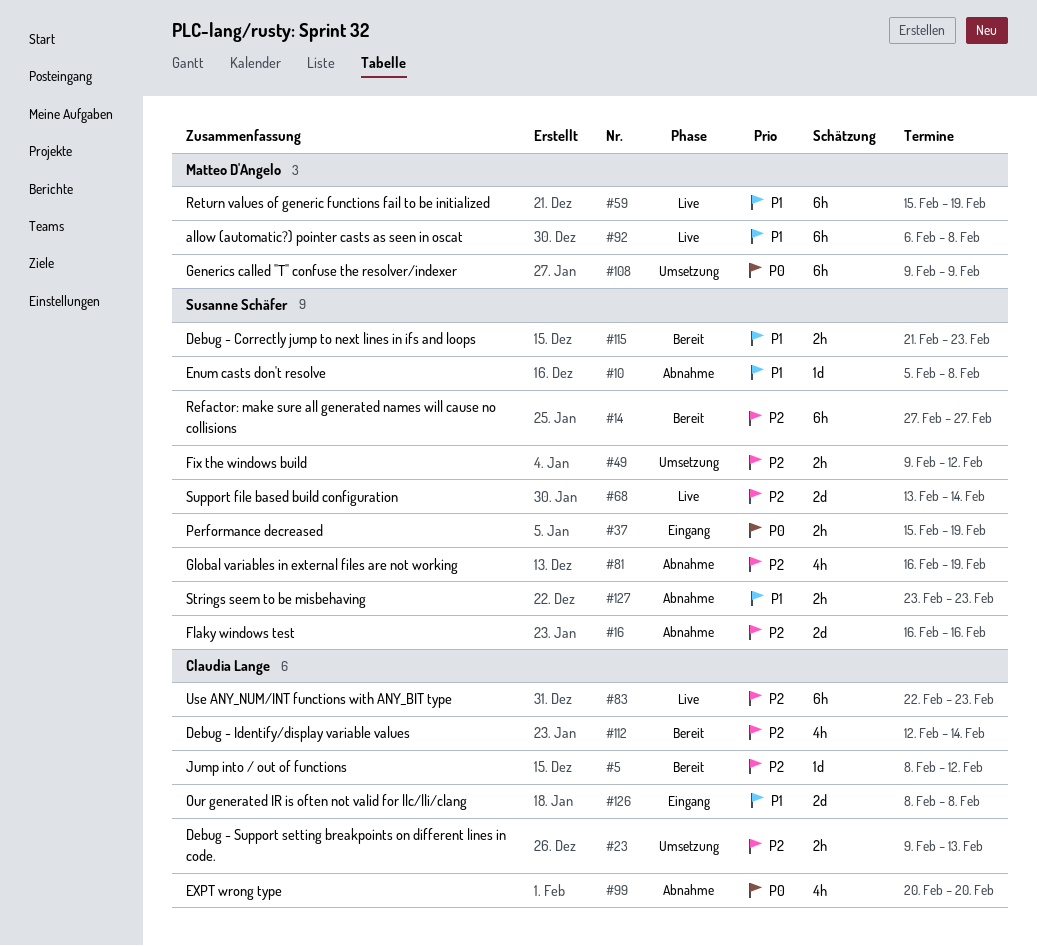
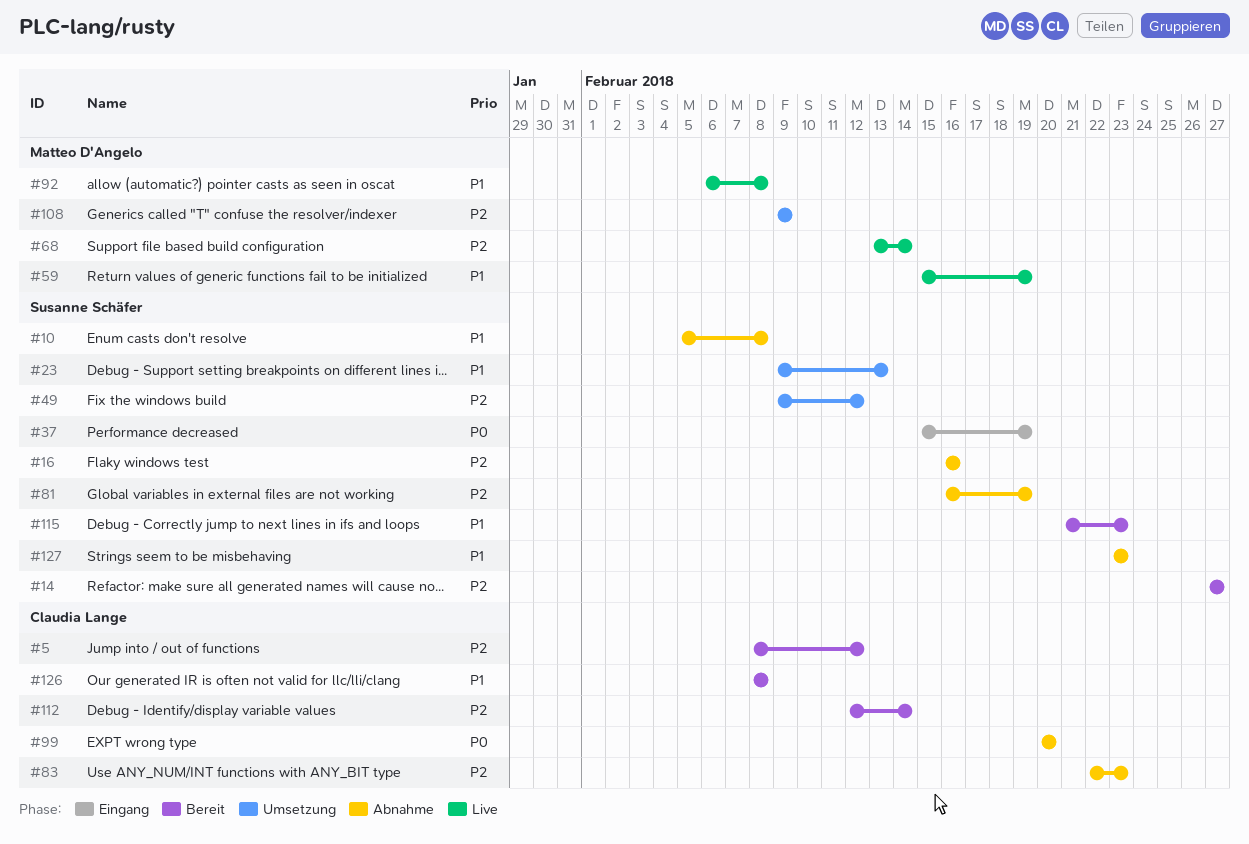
#23, owner: Claudia Lange -> Susanne Schäfer
#23, priority: P2 -> P1
#68, owner: Susanne Schäfer -> Matteo D'Angelo
#83, status: Live -> Abnahme
#108, priority: P0 -> P2
#126, status: Eingang -> Bereit

